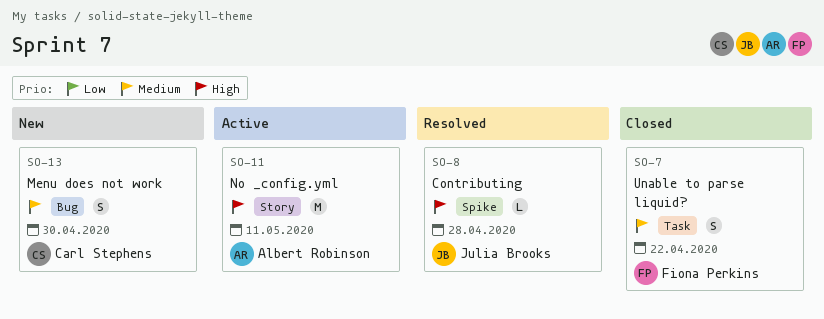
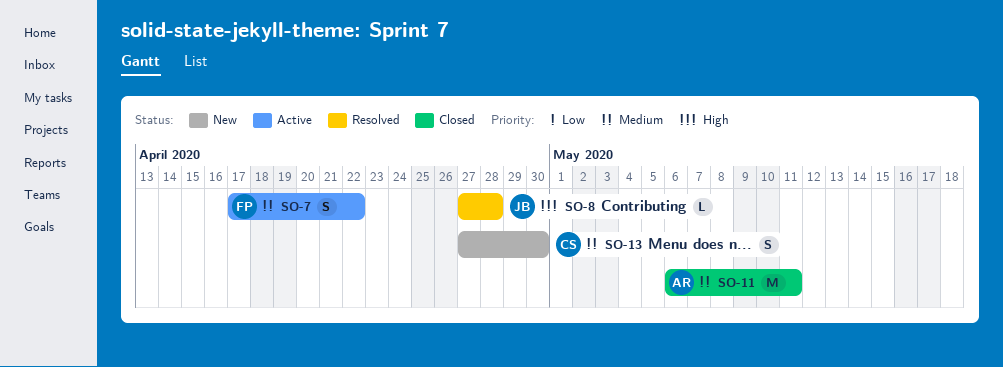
SO-7, status: Closed -> Active
SO-11, status: Active -> Closed
SO-11, priority: High -> Medium

